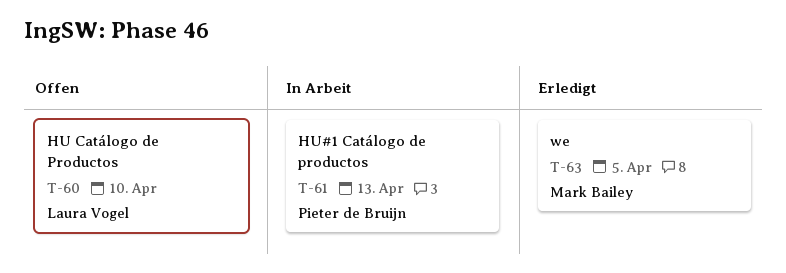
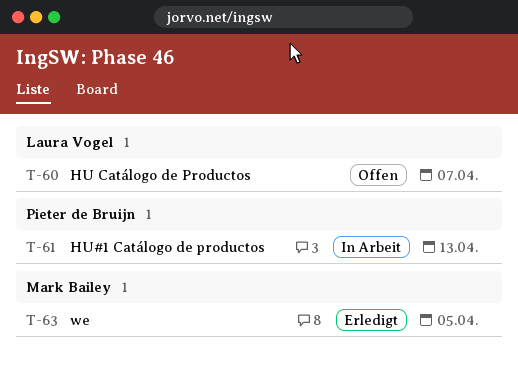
T-60, due: Apr 10 -> Apr 7

